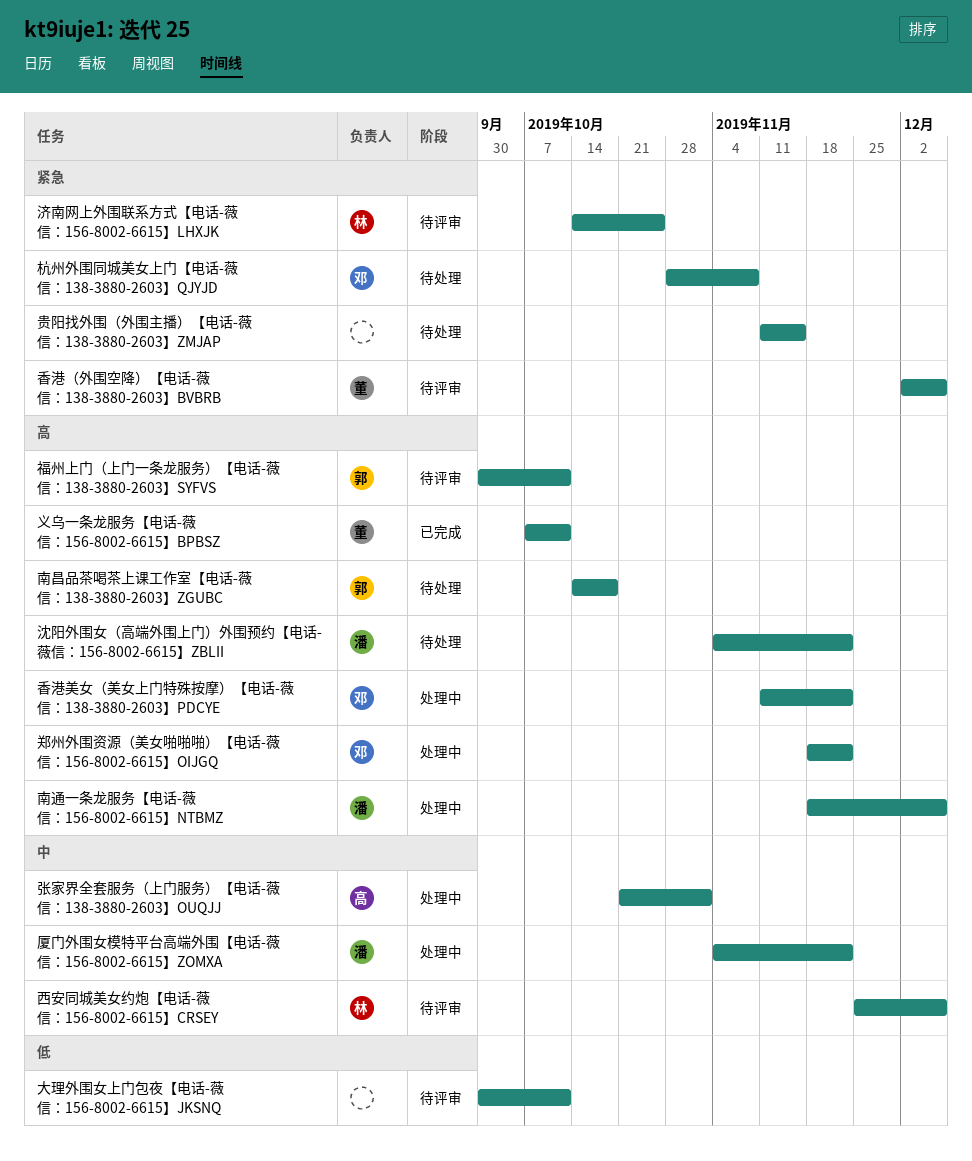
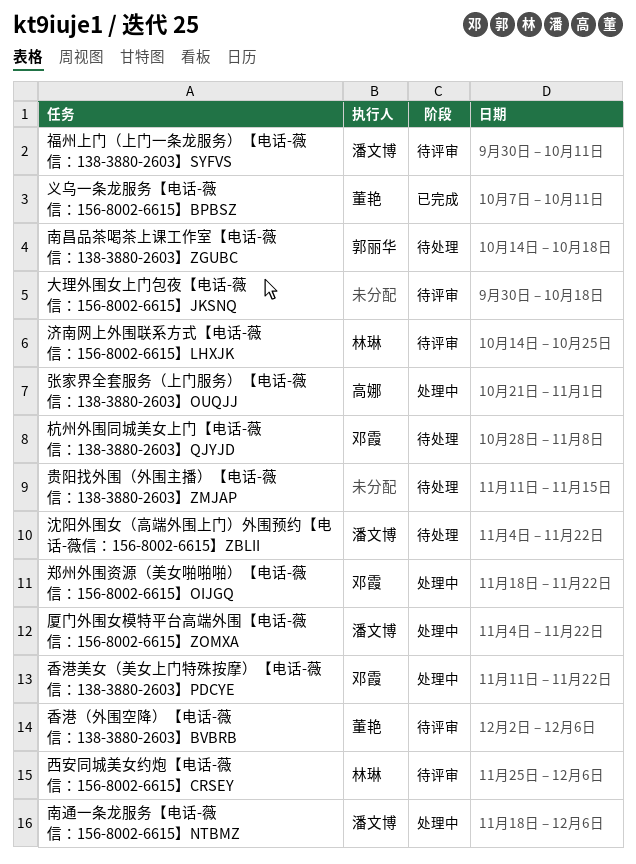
大理外围女上门包夜【电话-薇信：156-8002-6615】JKSNQ, due: Oct 11 -> Oct 18
福州上门（上门一条龙服务）【电话-薇信：138-3880-2603】SYFVS, owner: 郭丽华 -> 潘文博

